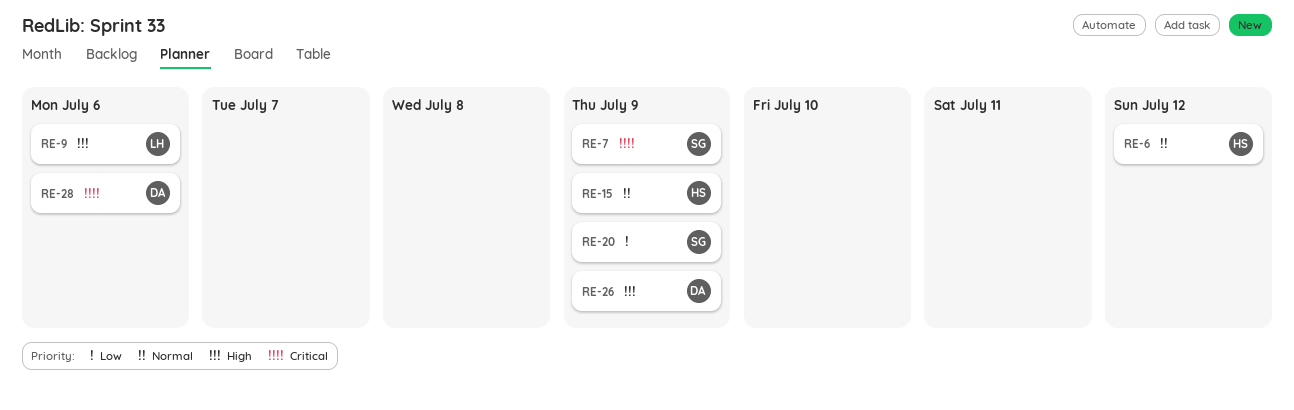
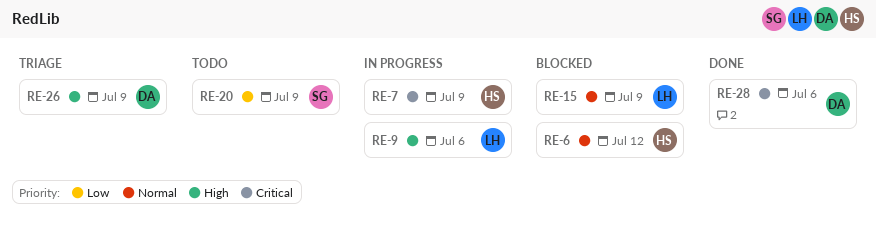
RE-7, owner: SG -> HS
RE-15, owner: HS -> LH

